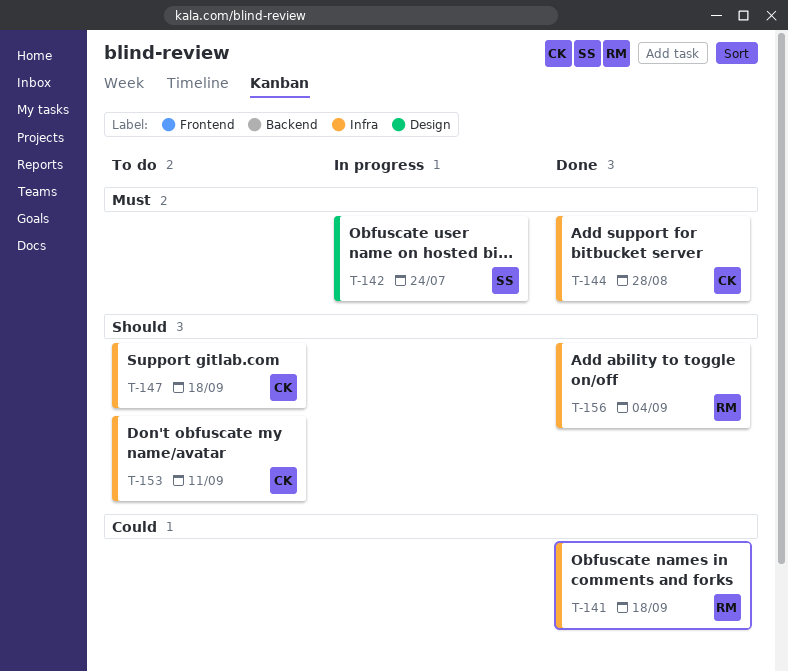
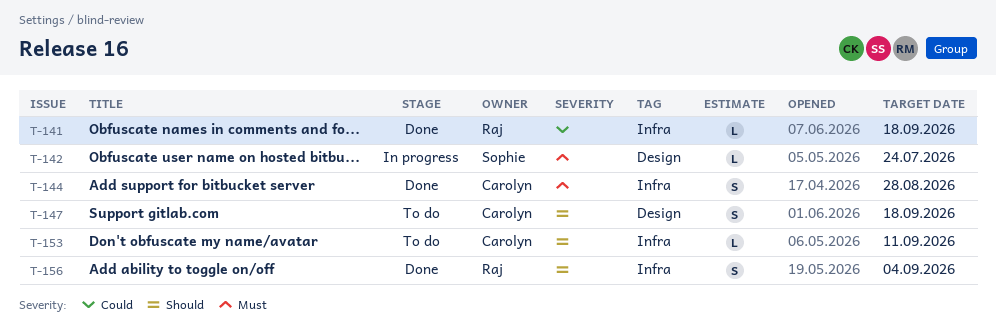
T-147, label: Infra -> Design

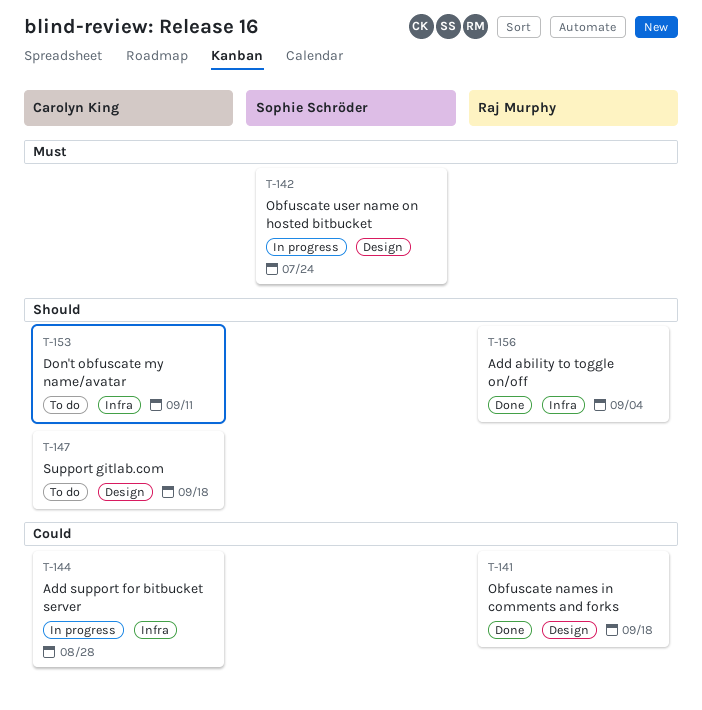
T-141, label: Infra -> Design
T-144, status: Done -> In progress
T-144, priority: Must -> Could

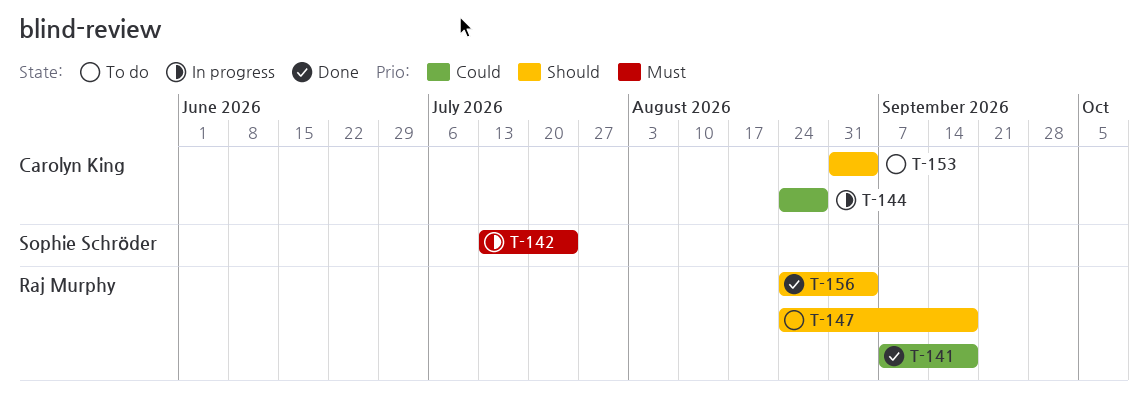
T-147, owner: Carolyn King -> Raj Murphy
T-153, due: Sep 11 -> Sep 4

